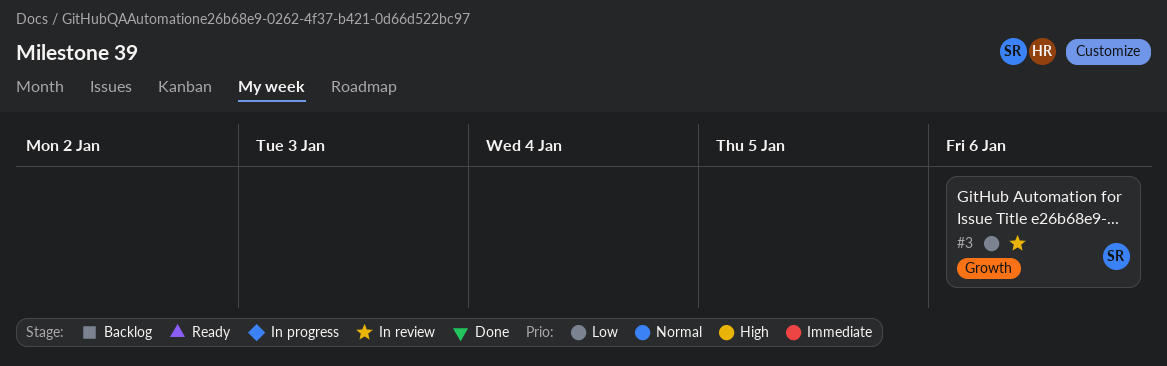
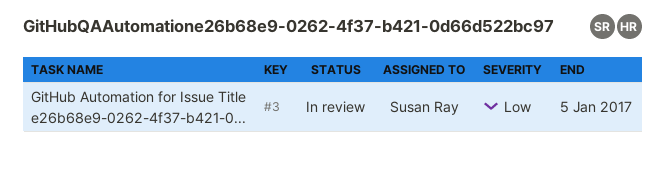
#3, due: Jan 6 -> Jan 5

